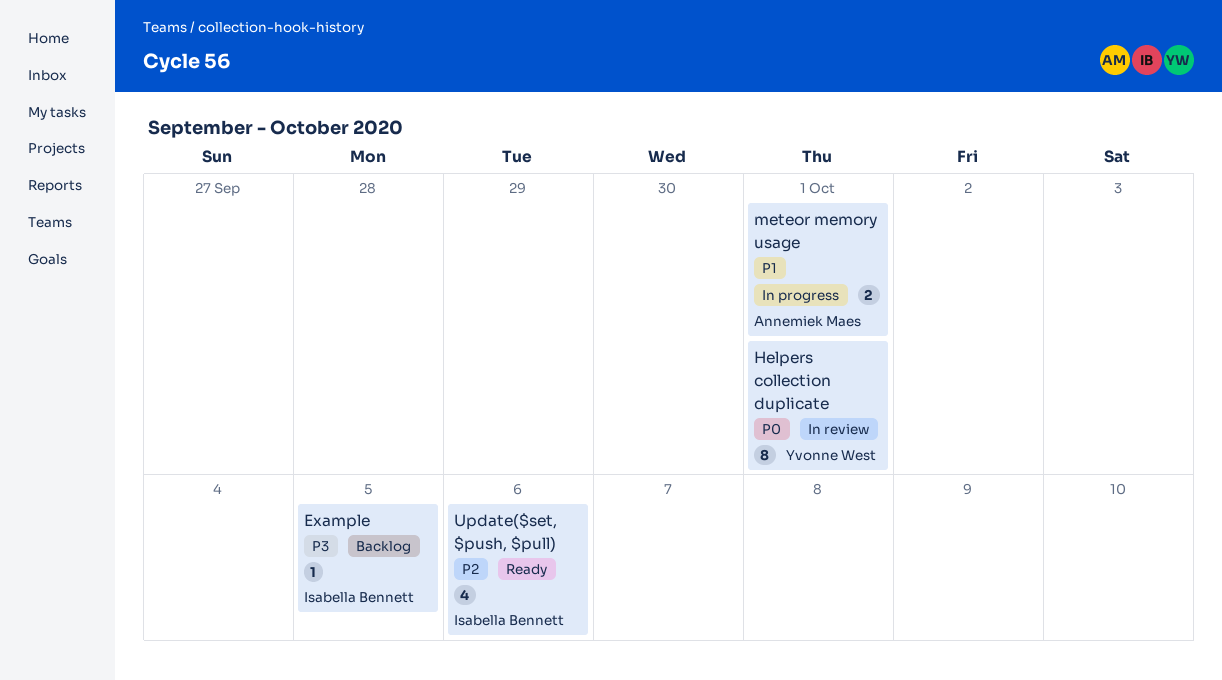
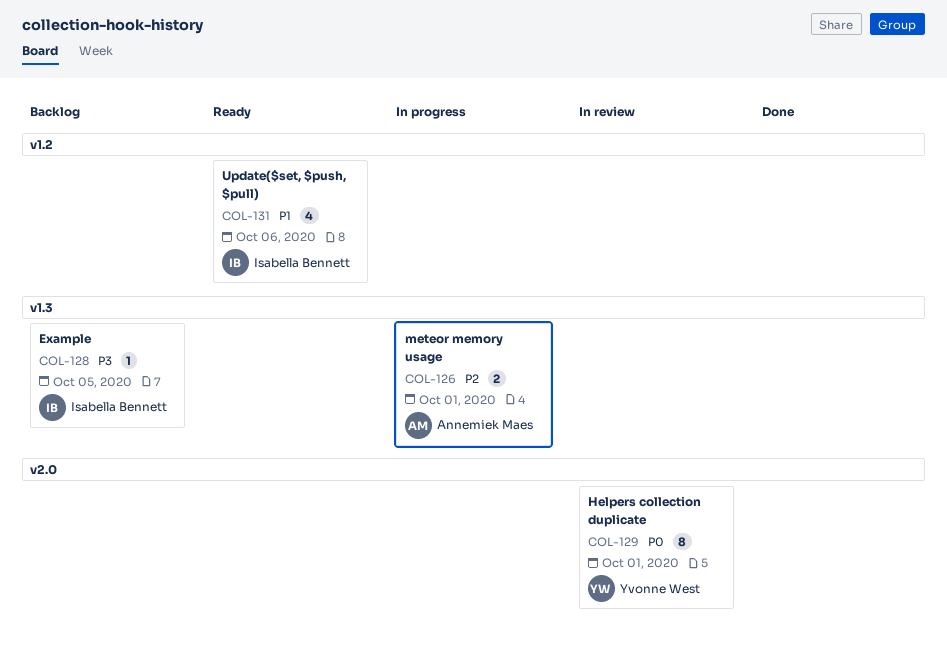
meteor memory usage, priority: P1 -> P2
Update($set, $push, $pull), priority: P2 -> P1

